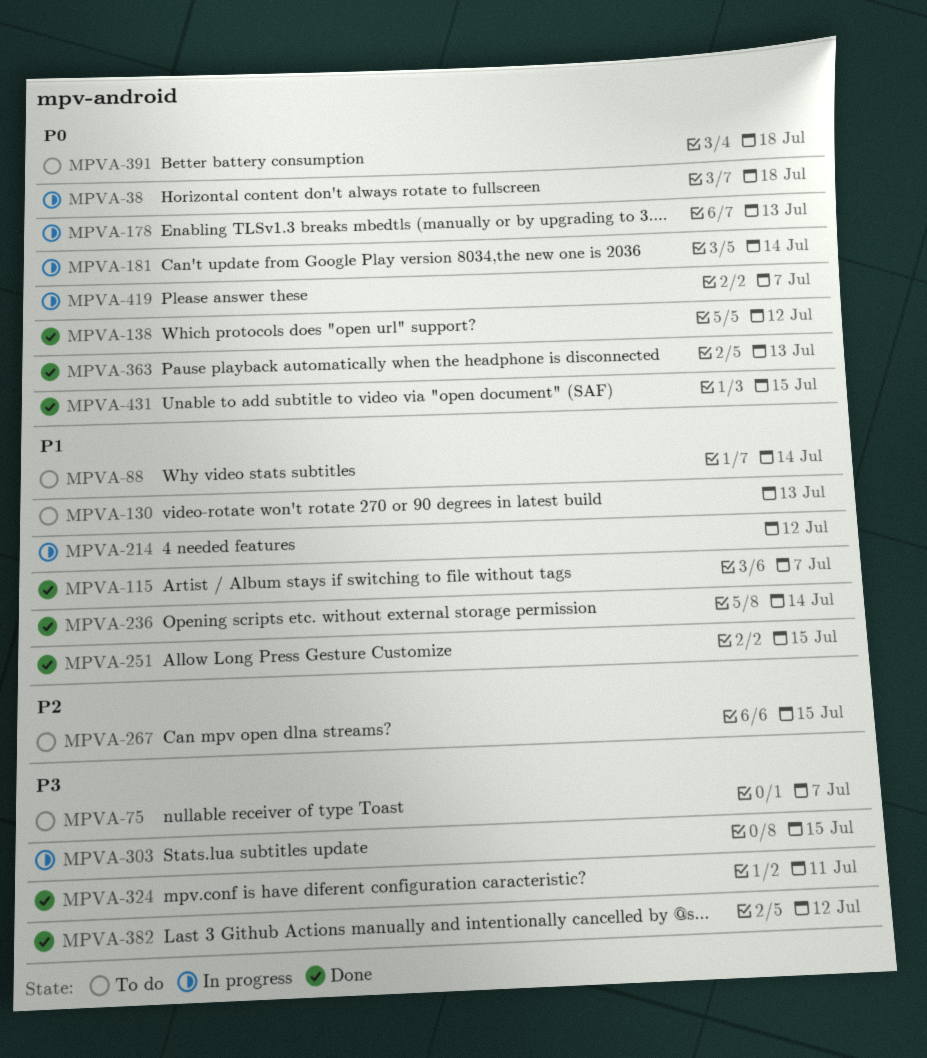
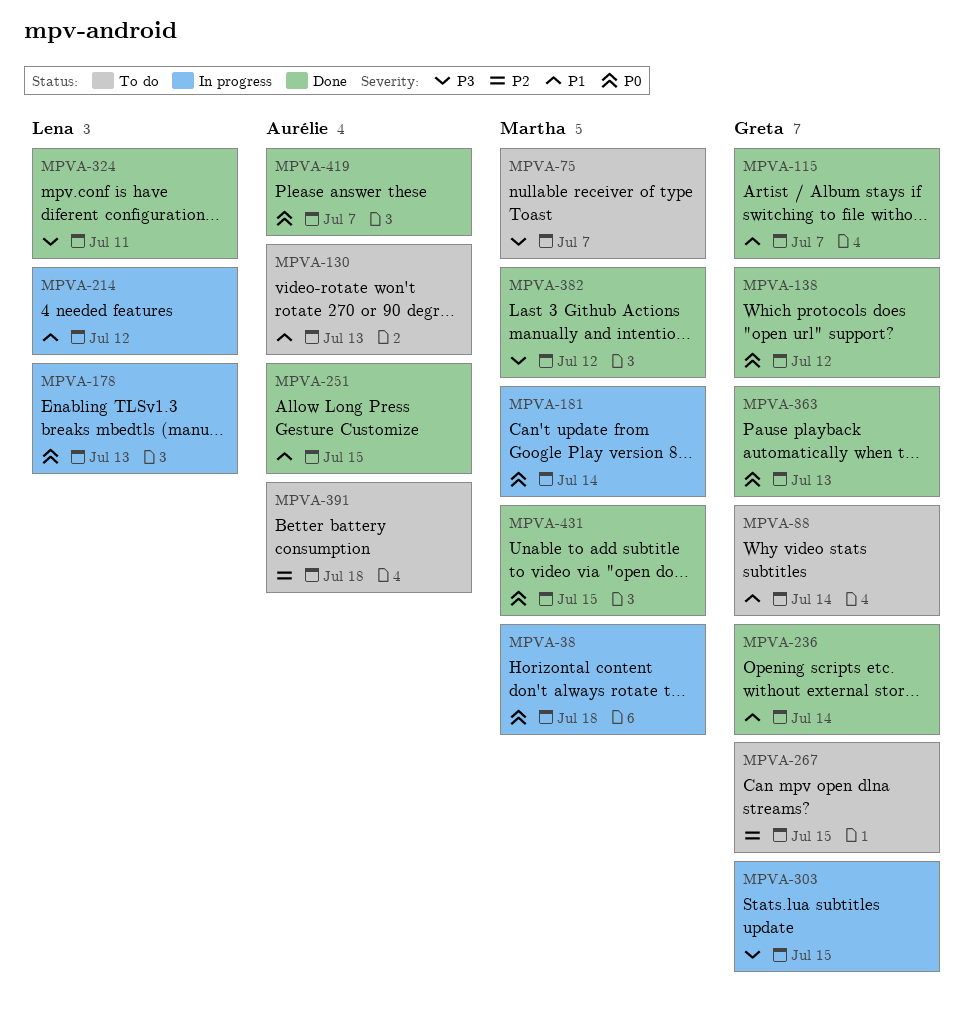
MPVA-391, priority: P0 -> P2
MPVA-419, status: In progress -> Done

